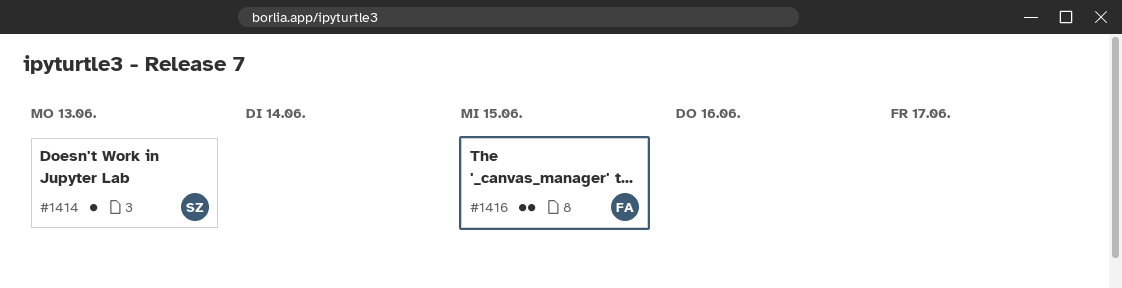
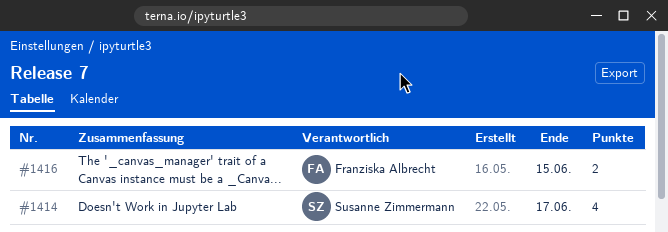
#1414, estimate: 1 -> 4
#1414, due: Jun 13 -> Jun 17

